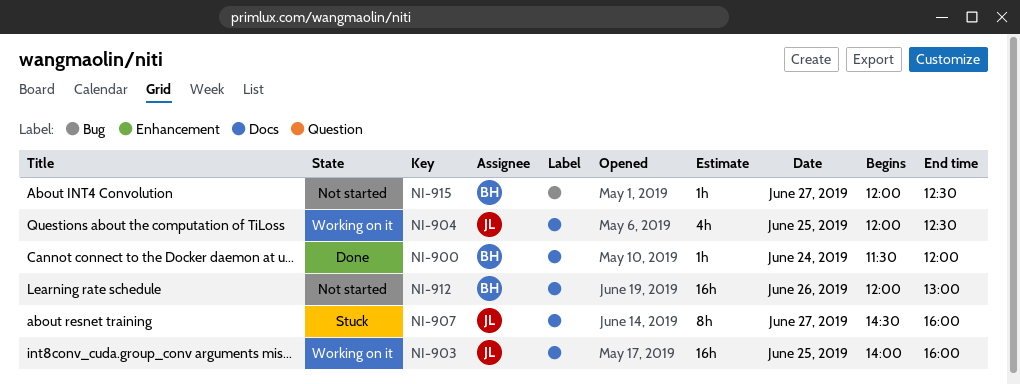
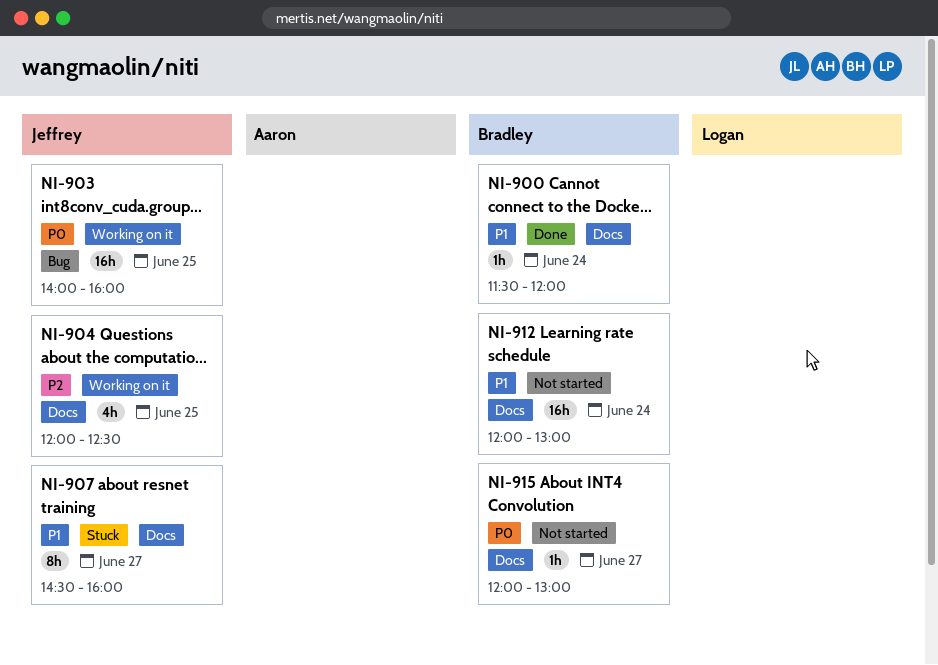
NI-903, label: Docs -> Bug
NI-912, day: Jun 26 -> Jun 24
NI-915, label: Bug -> Docs
NI-915, ends: 12:30 -> 13:00

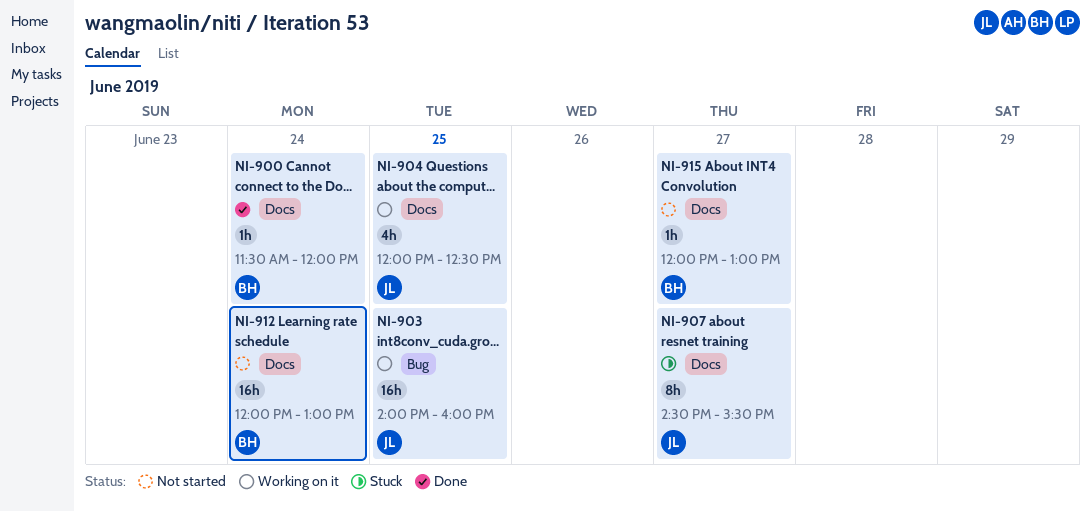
NI-907, ends: 16:00 -> 15:30

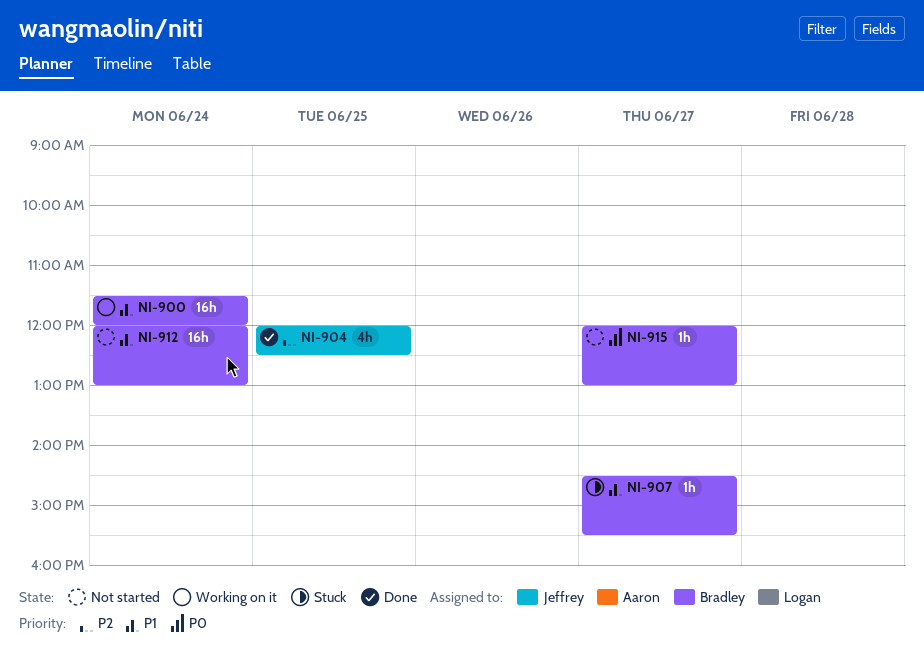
NI-900, status: Done -> Working on it
NI-900, estimate: 1h -> 16h
NI-903: present -> none
NI-904, status: Working on it -> Done
NI-907, owner: Jeffrey -> Bradley
NI-907, estimate: 8h -> 1h

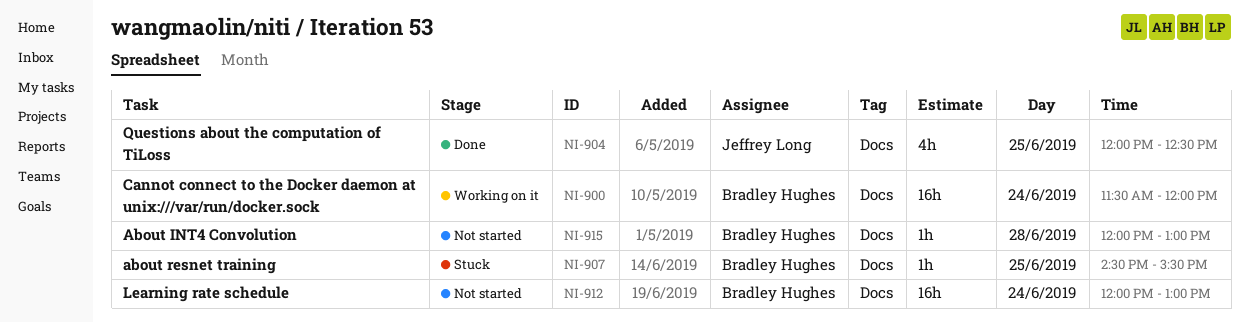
NI-907, day: Jun 27 -> Jun 25
NI-915, day: Jun 27 -> Jun 28

